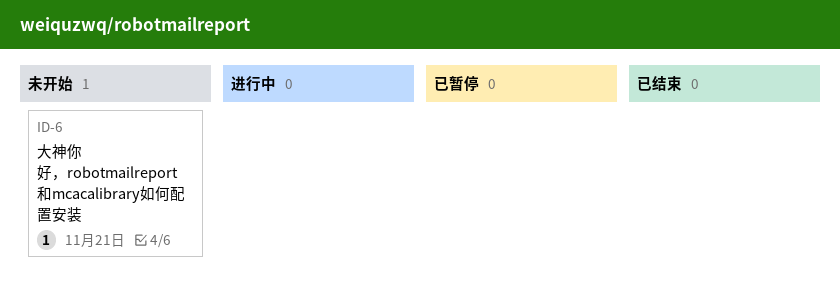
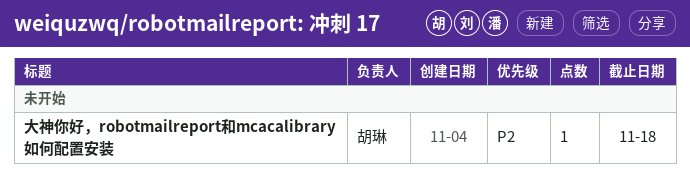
大神你好，robotmailreport和mcacalibrary如何配置安装, due: Nov 21 -> Nov 18

